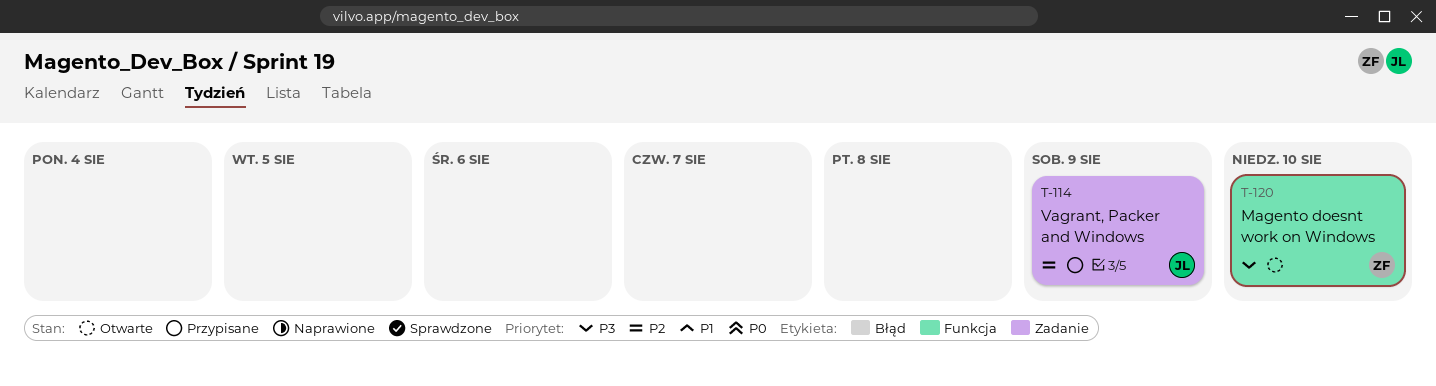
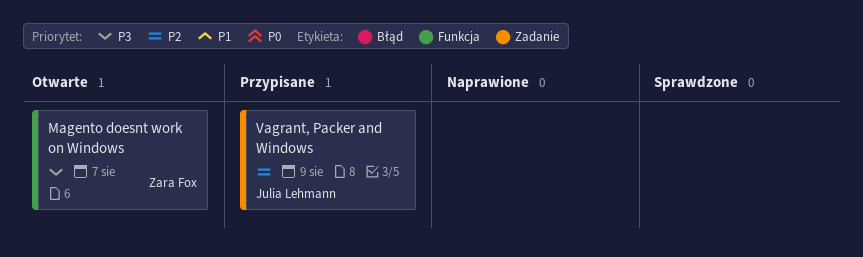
Magento doesnt work on Windows, due: Aug 10 -> Aug 7

